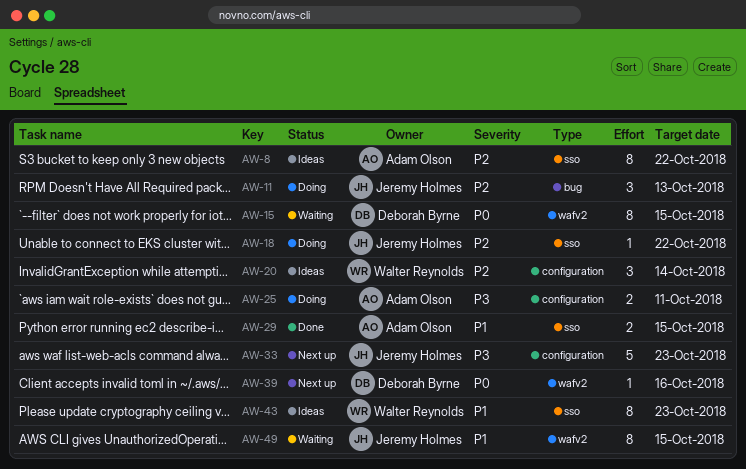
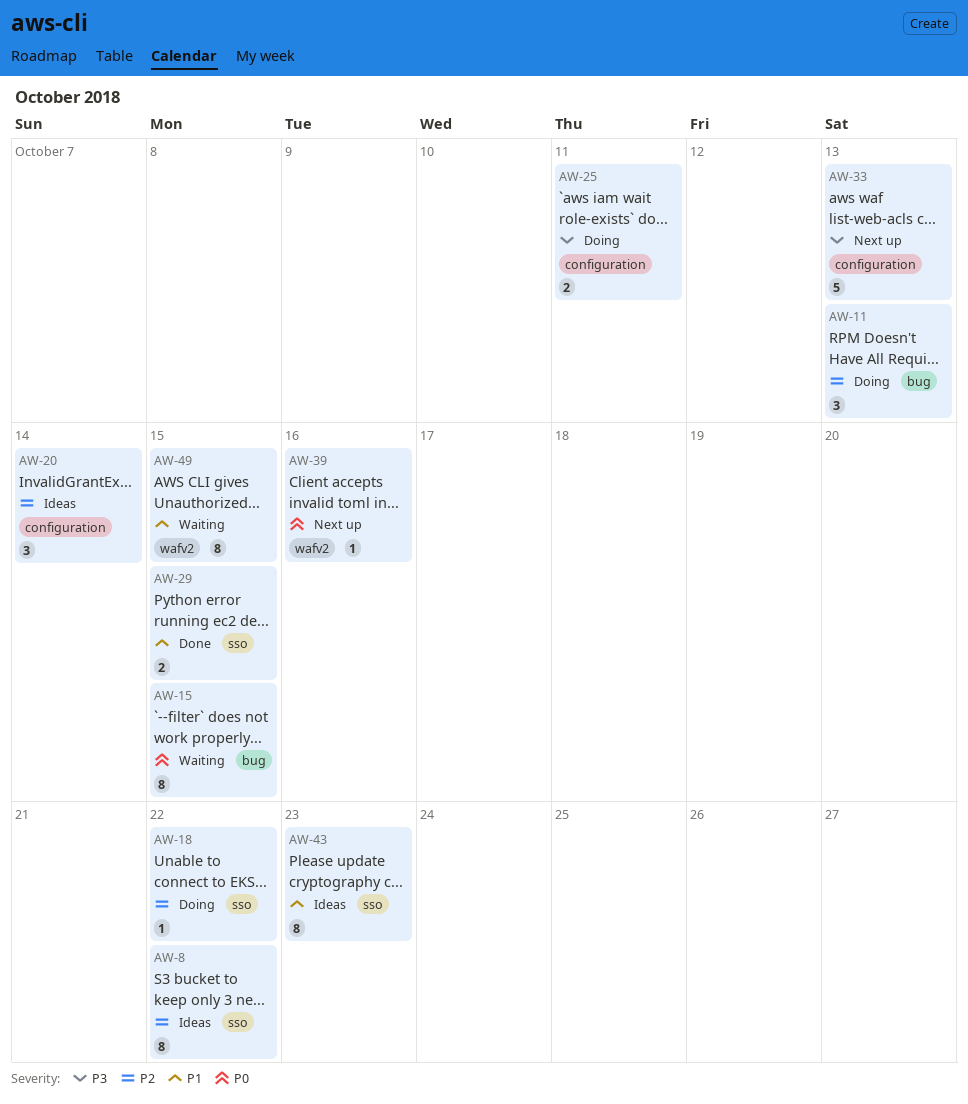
AW-15, label: wafv2 -> bug
AW-33, due: Oct 23 -> Oct 13

